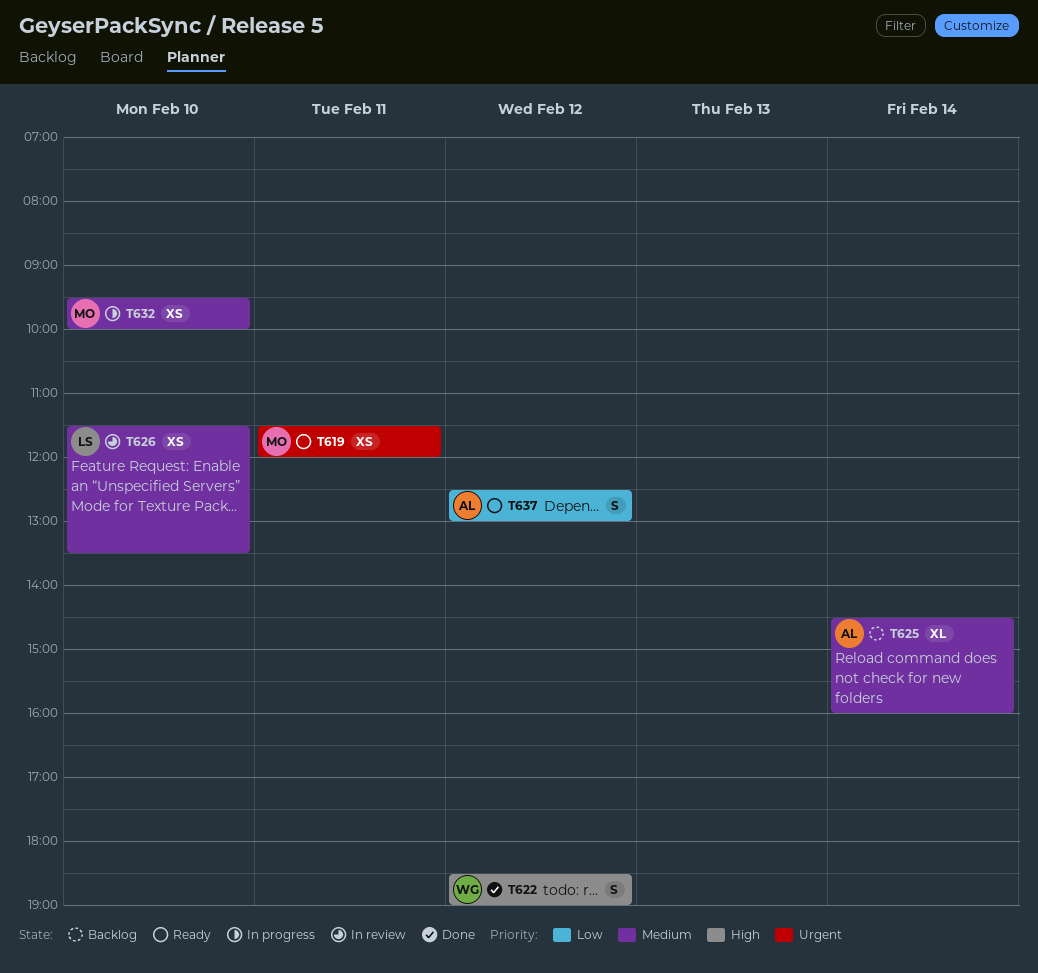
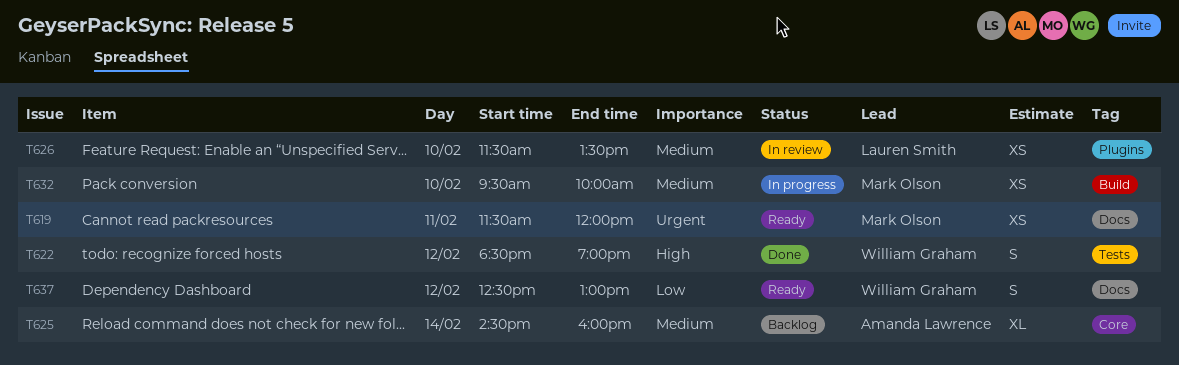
T637, owner: Amanda Lawrence -> William Graham

